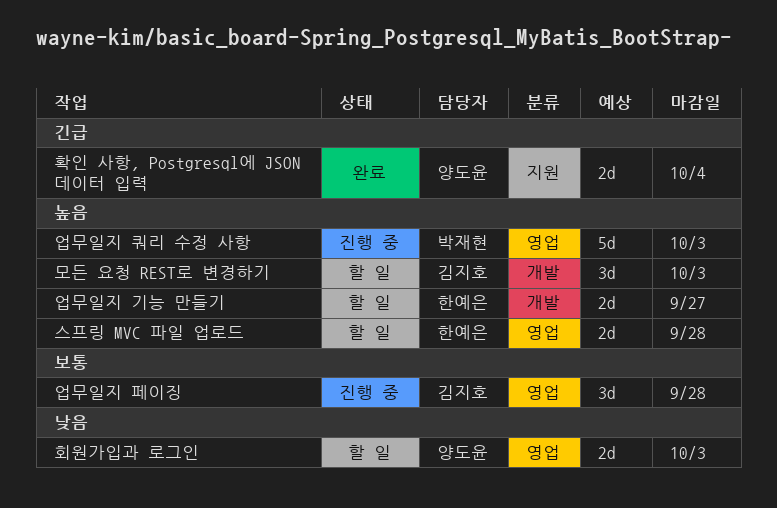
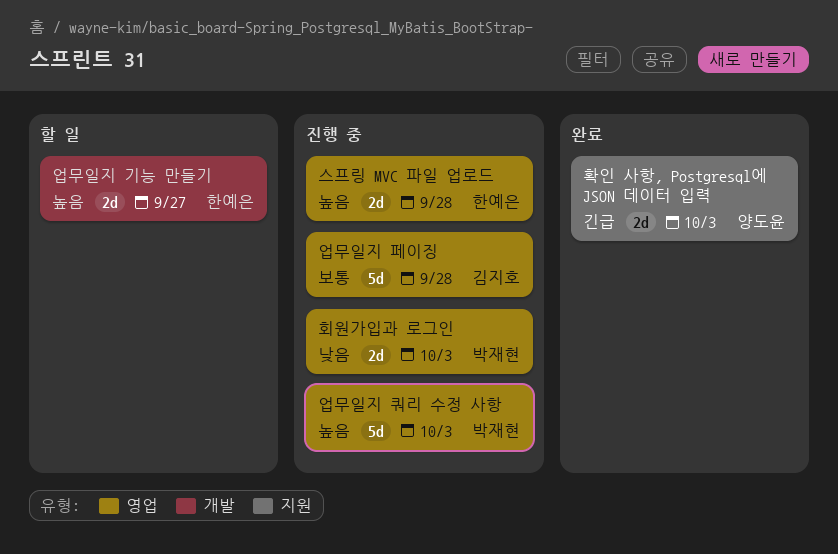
모든 요청 REST로 변경하기: present -> none
스프링 MVC 파일 업로드, status: 할 일 -> 진행 중
업무일지 페이징, estimate: 3d -> 5d
확인 사항, Postgresql에 JSON 데이터 입력, due: Oct 4 -> Oct 3
회원가입과 로그인, status: 할 일 -> 진행 중
회원가입과 로그인, owner: 양도윤 -> 박재현

